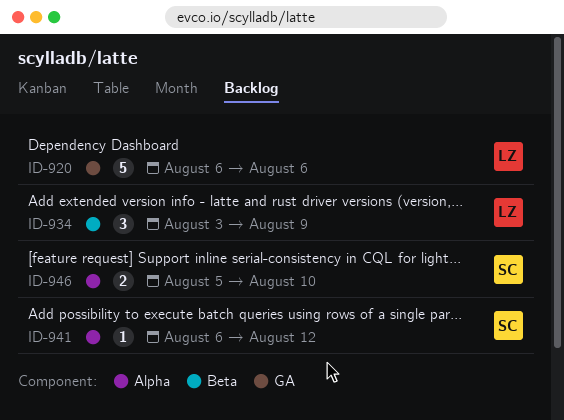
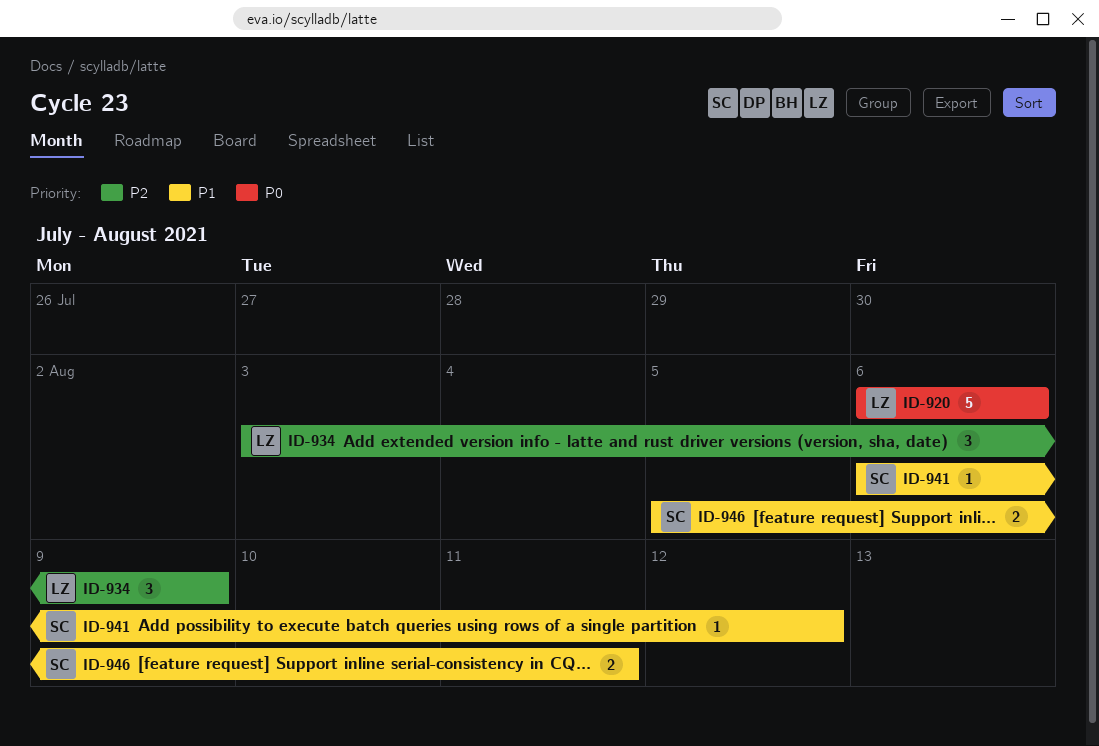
ID-946, due: Aug 10 -> Aug 11

